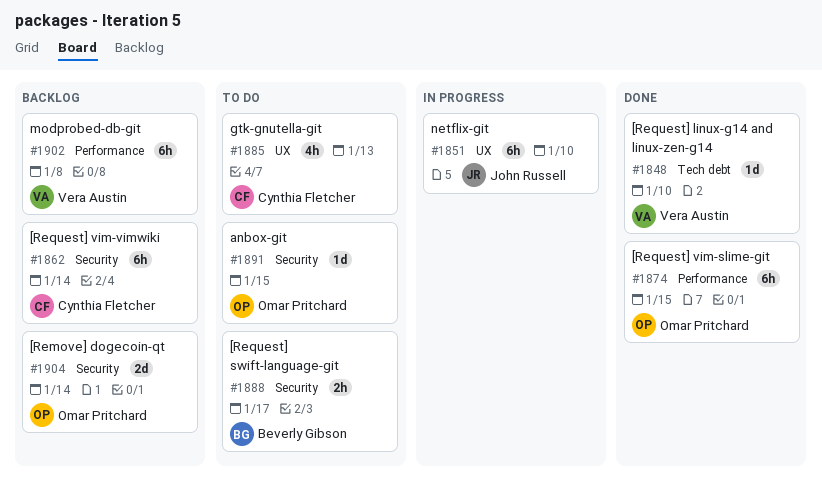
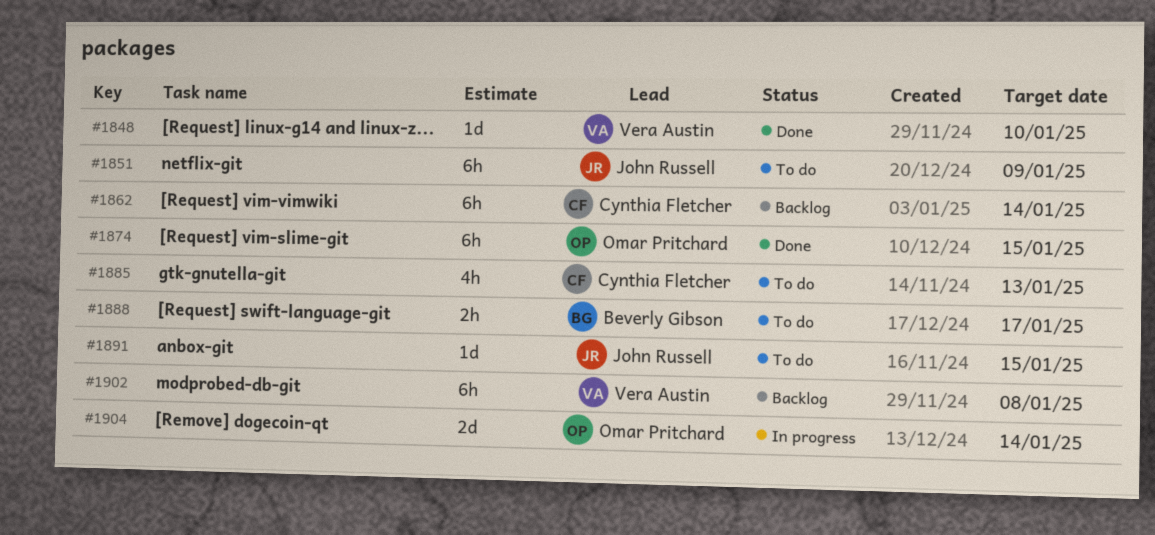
#1851, status: In progress -> To do
#1851, due: Jan 10 -> Jan 9
#1891, owner: Omar Pritchard -> John Russell
#1904, status: Backlog -> In progress

